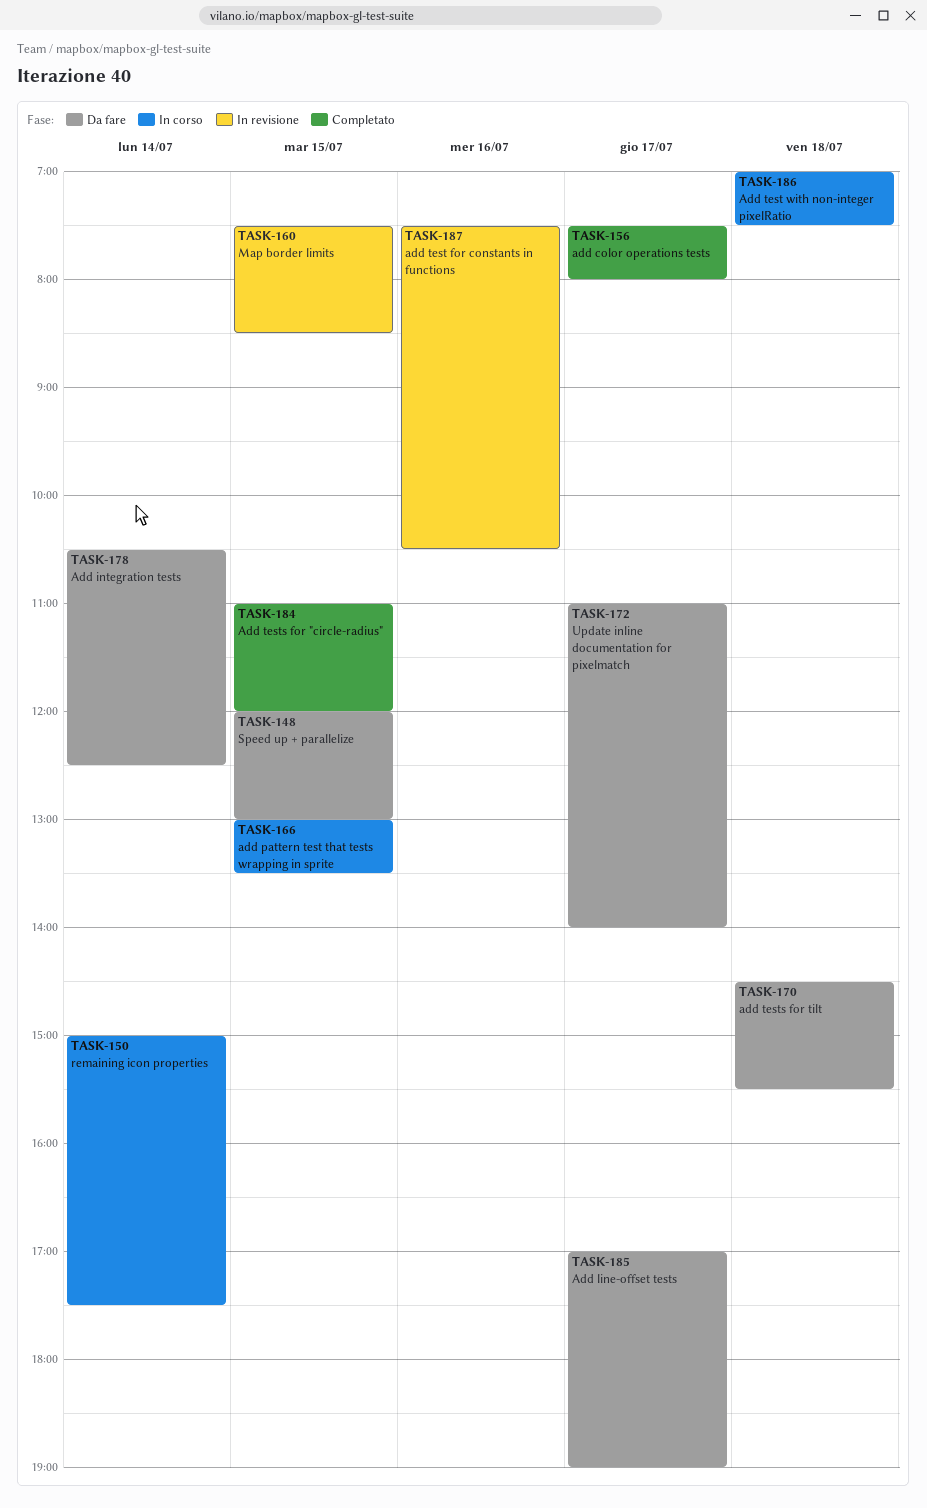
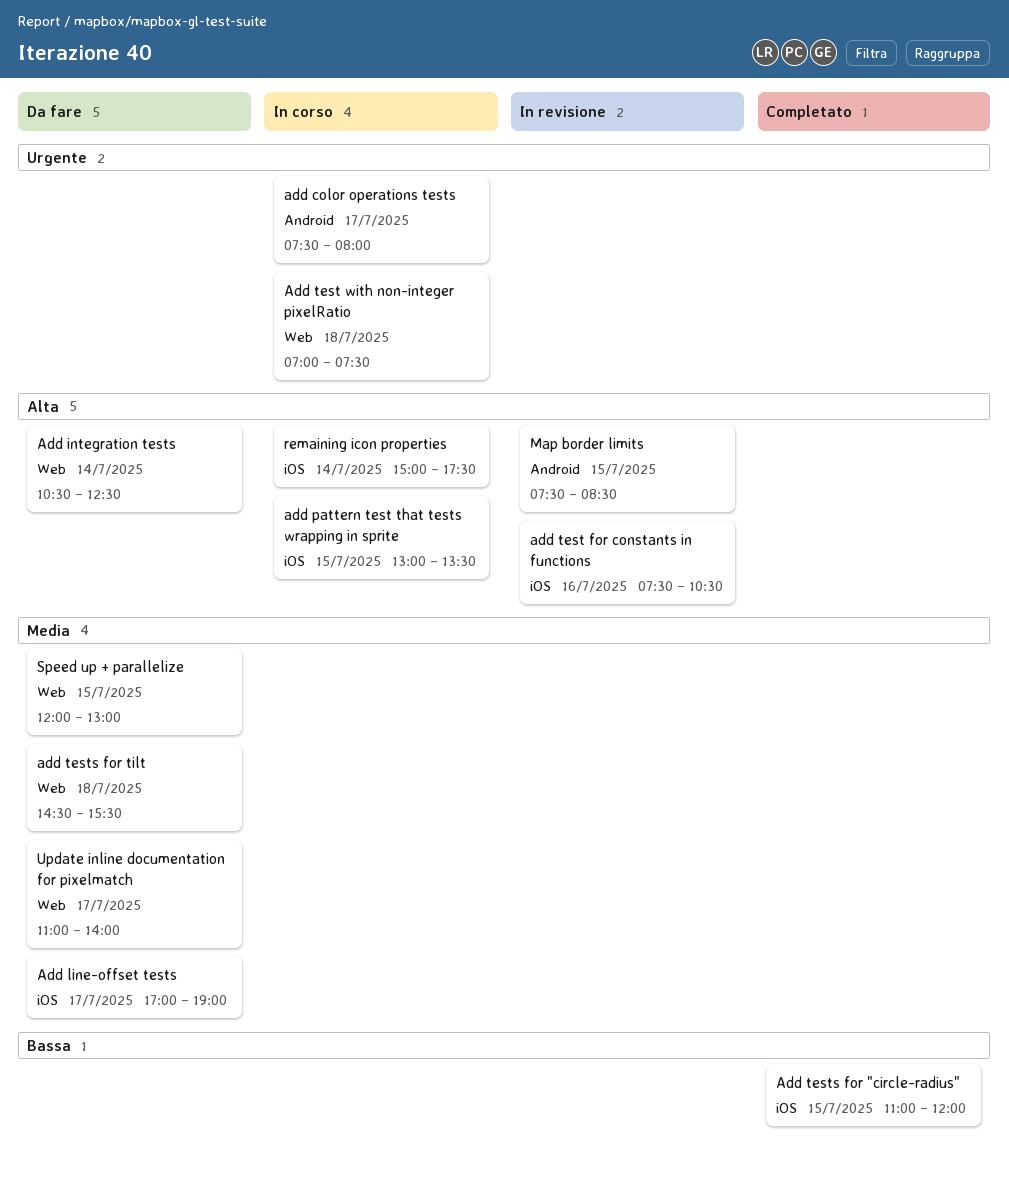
add color operations tests, status: Completato -> In corso

